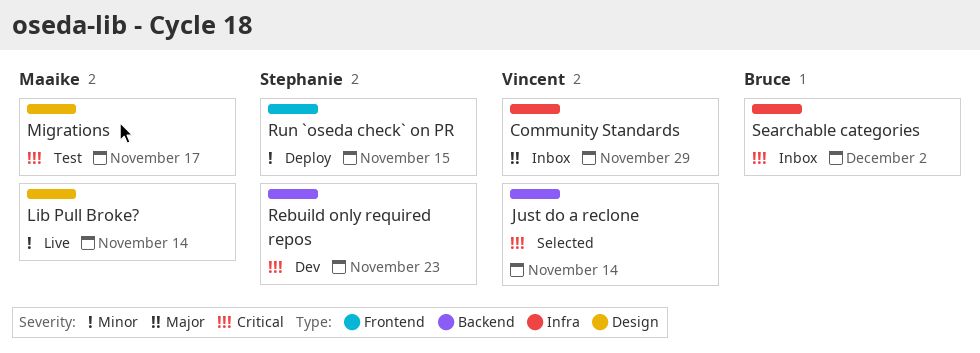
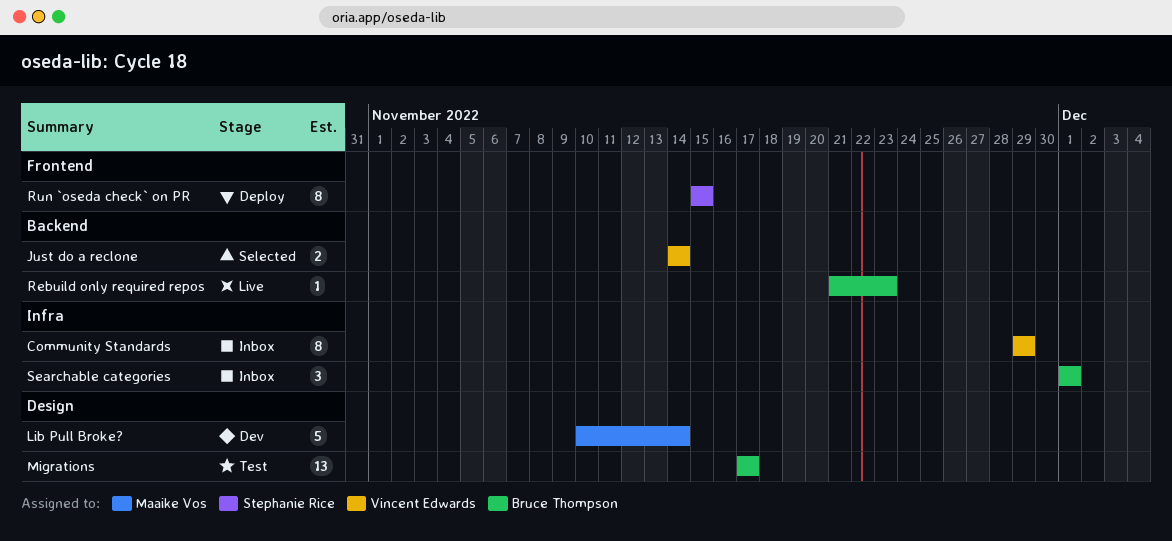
Lib Pull Broke?, status: Live -> Dev
Migrations, owner: Maaike Vos -> Bruce Thompson
Rebuild only required repos, status: Dev -> Live
Rebuild only required repos, owner: Stephanie Rice -> Bruce Thompson
Searchable categories, due: Dec 2 -> Dec 1

